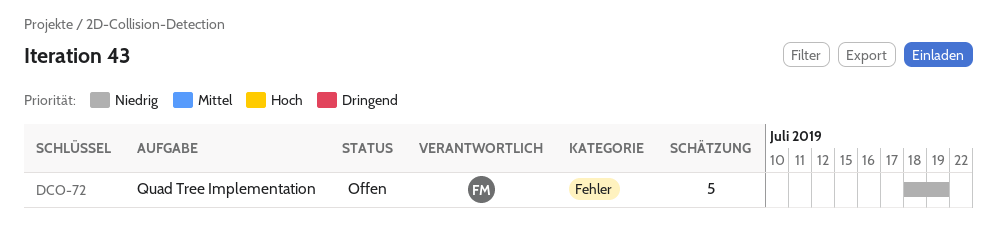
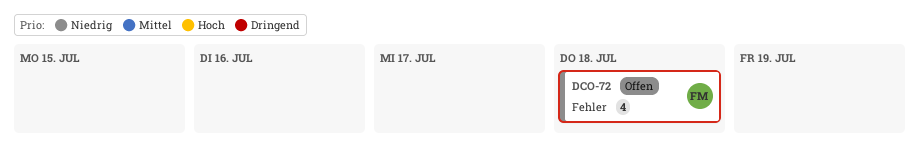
DCO-72, estimate: 5 -> 4
DCO-72, due: Jul 19 -> Jul 18

